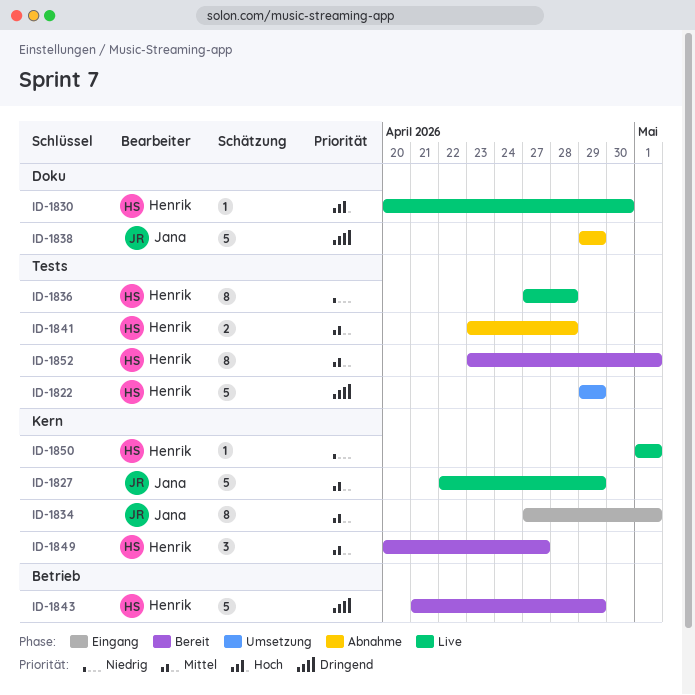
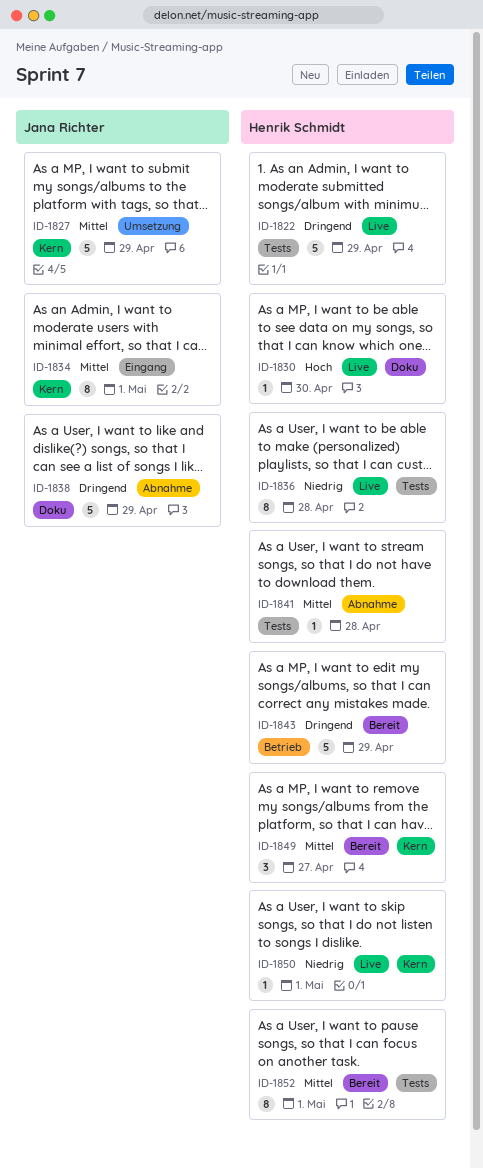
ID-1822, status: Umsetzung -> Live
ID-1827, status: Live -> Umsetzung
ID-1841, estimate: 2 -> 1

